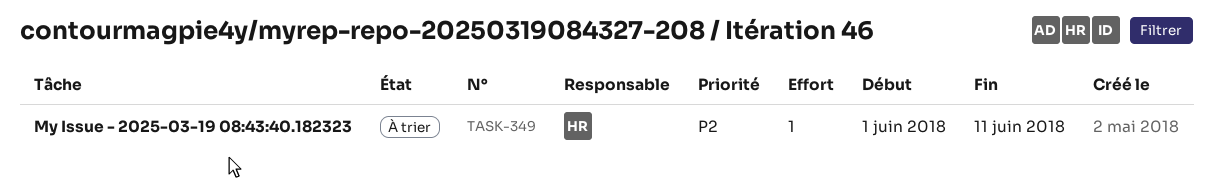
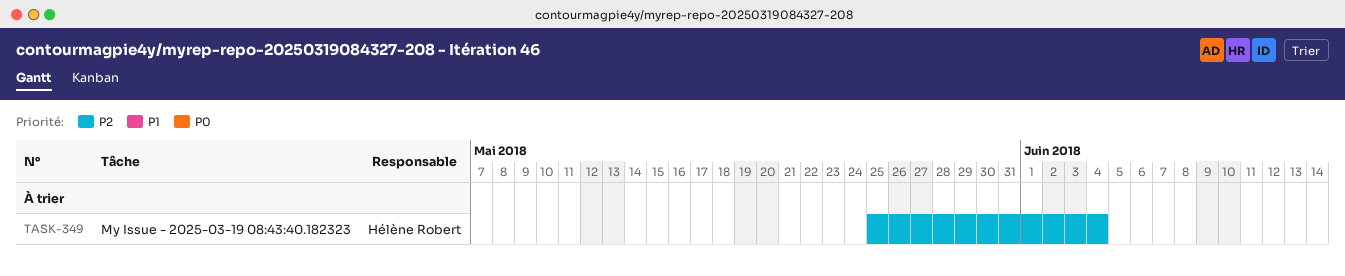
TASK-349, start: Jun 1 -> May 25
TASK-349, due: Jun 11 -> Jun 4

